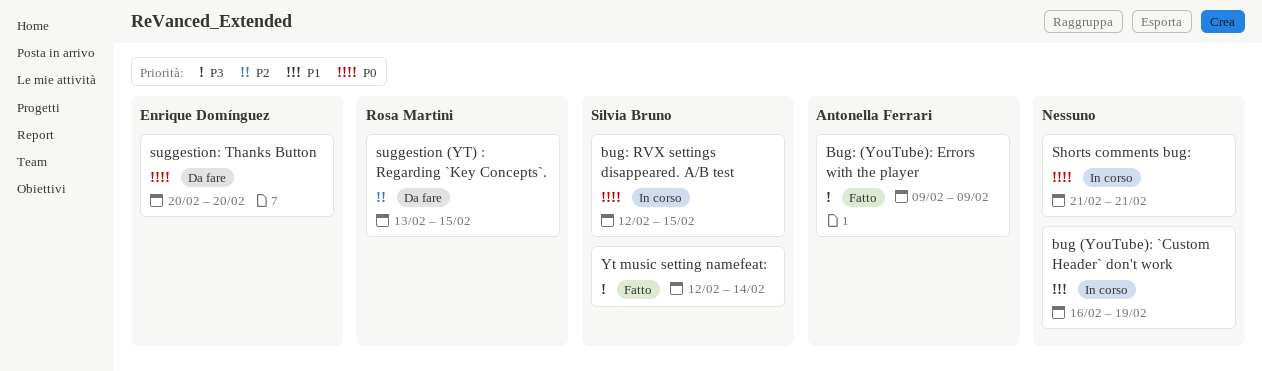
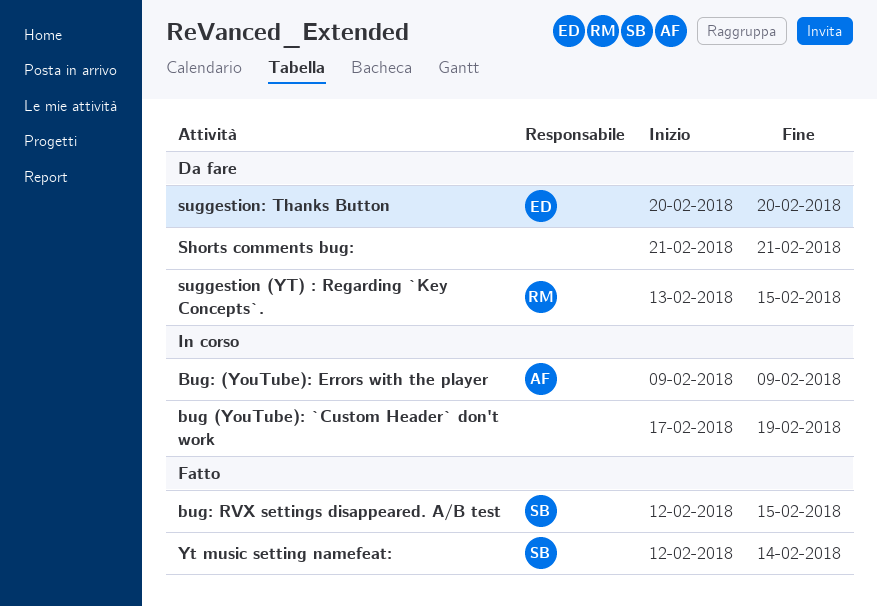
bug (YouTube): `Custom Header` don't work, start: Feb 16 -> Feb 17
Bug: (YouTube): Errors with the player, status: Fatto -> In corso
bug: RVX settings disappeared. A/B test, status: In corso -> Fatto
Shorts comments bug:, status: In corso -> Da fare

